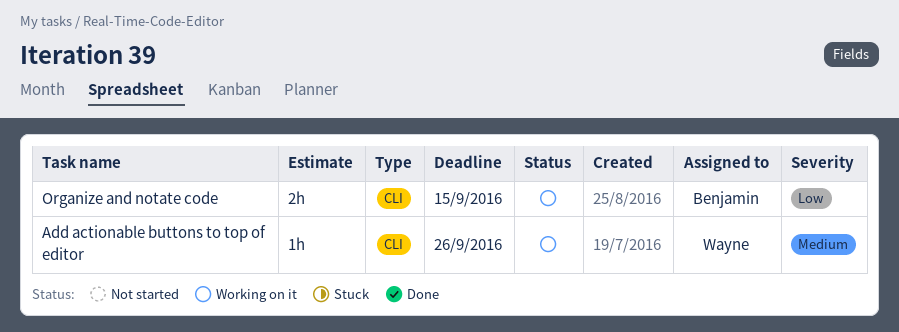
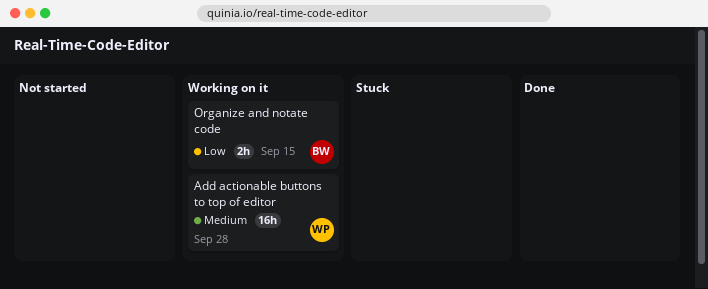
Add actionable buttons to top of editor, estimate: 1h -> 16h
Add actionable buttons to top of editor, due: Sep 26 -> Sep 28

